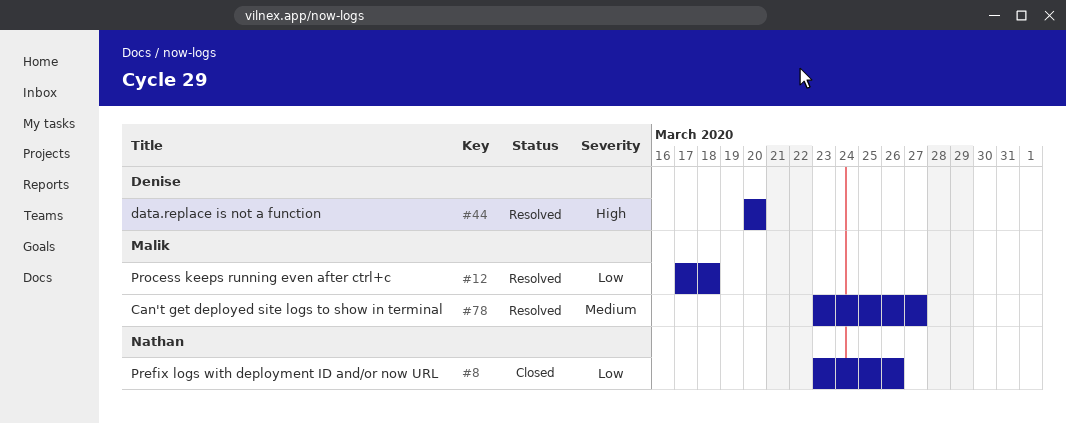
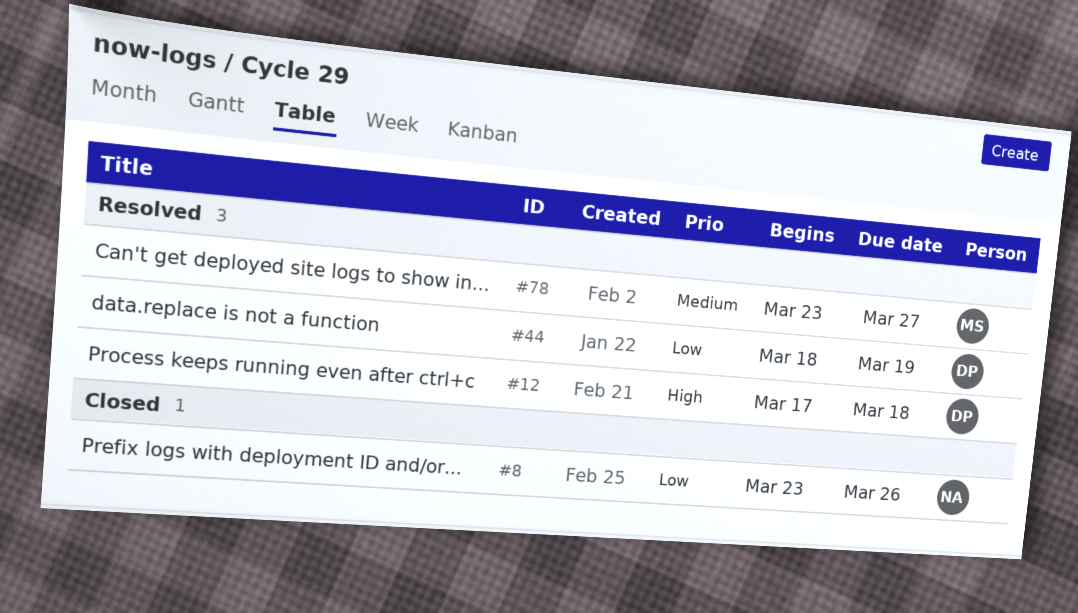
#12, owner: Malik -> Denise
#12, priority: Low -> High
#44, priority: High -> Low
#44, start: Mar 20 -> Mar 18
#44, due: Mar 20 -> Mar 19

